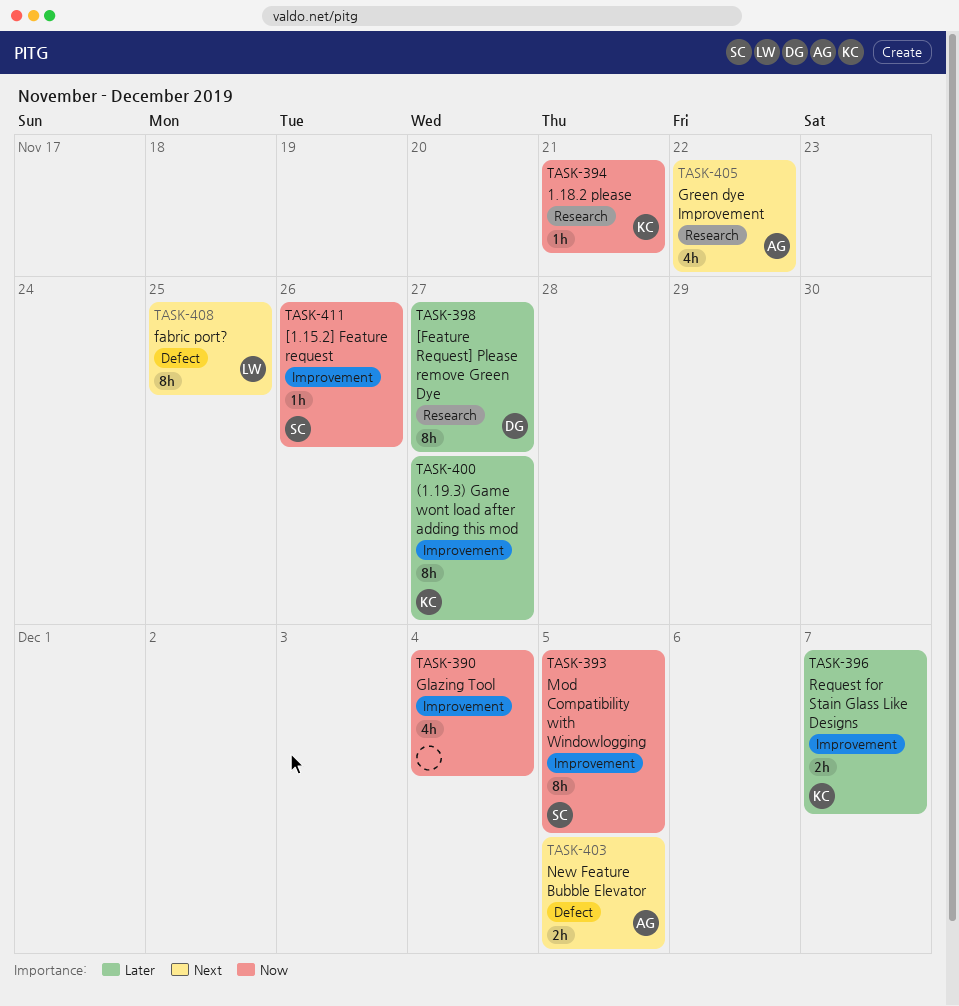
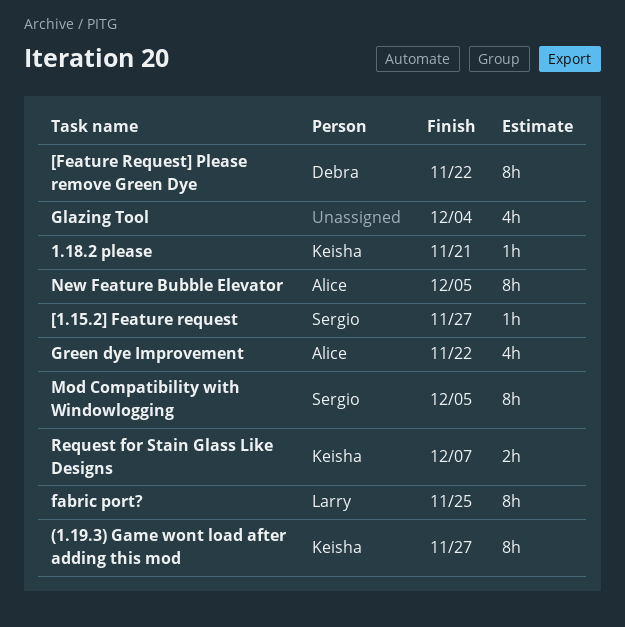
[1.15.2] Feature request, due: Nov 26 -> Nov 27
[Feature Request] Please remove Green Dye, due: Nov 27 -> Nov 22
New Feature Bubble Elevator, estimate: 2h -> 8h

